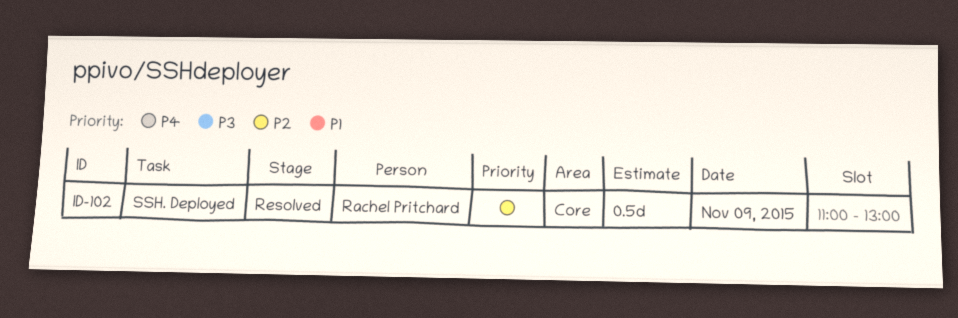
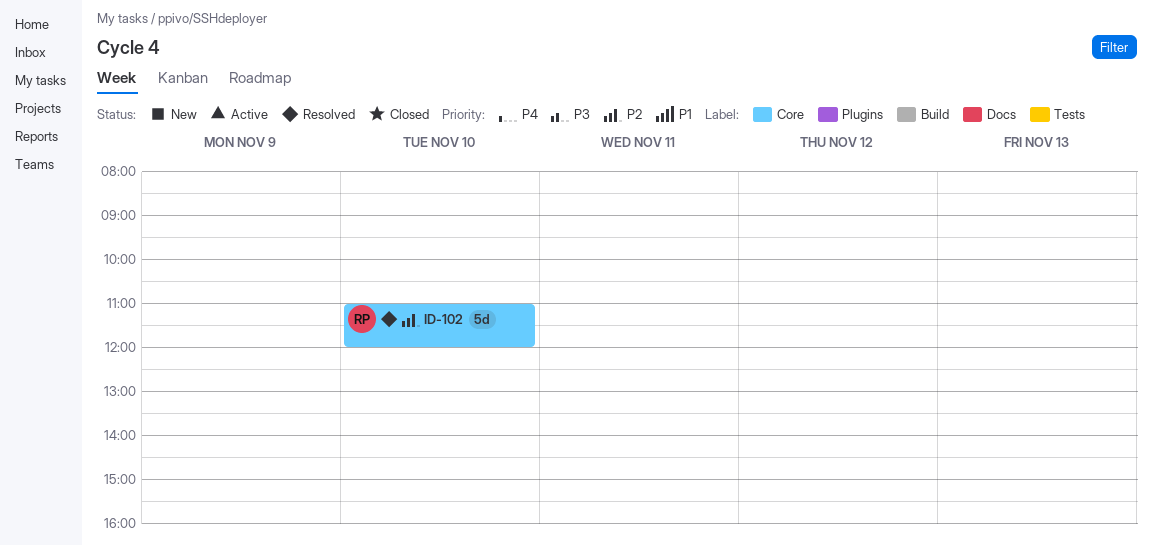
ID-102, estimate: 0.5d -> 5d
ID-102, day: Nov 9 -> Nov 10
ID-102, ends: 13:00 -> 12:00

